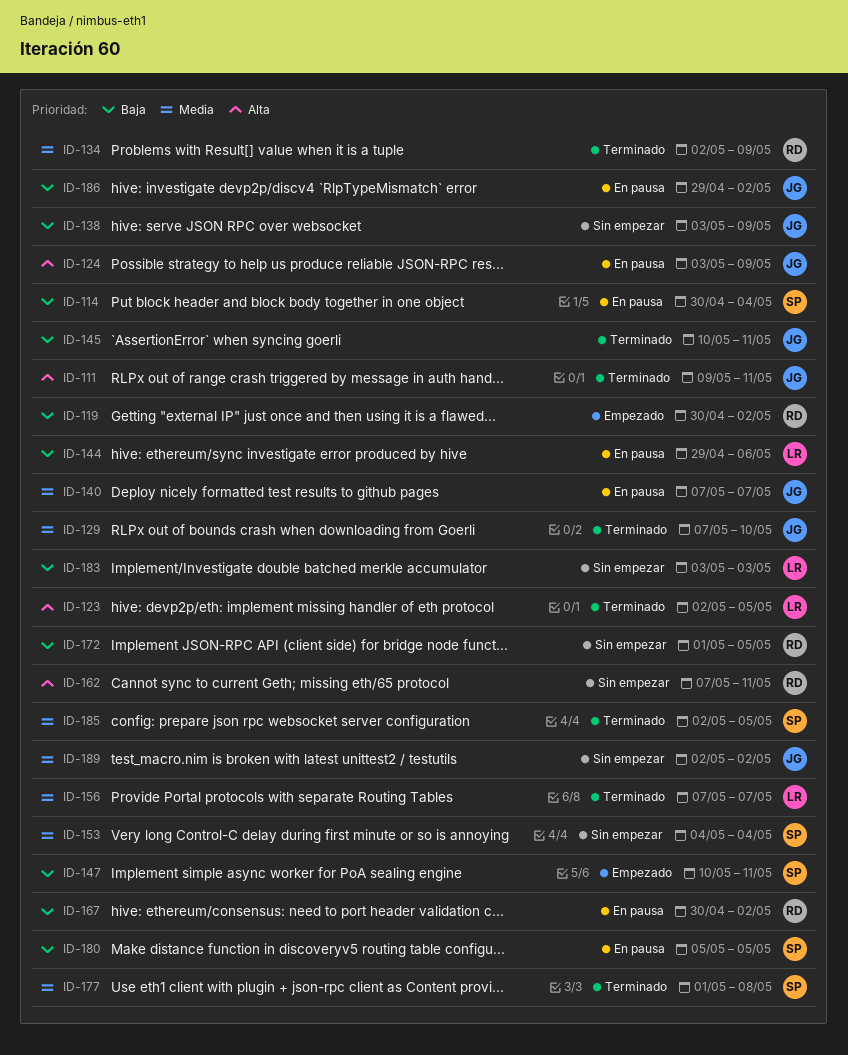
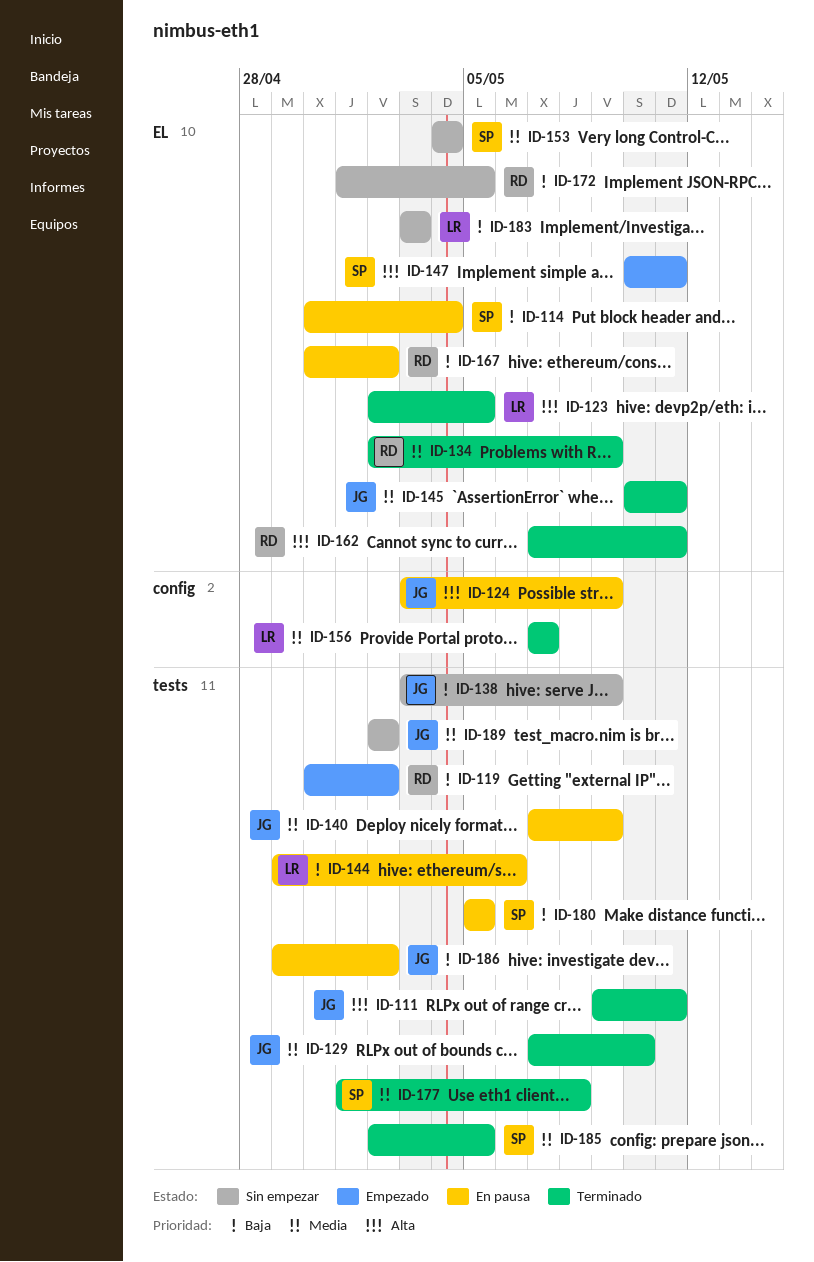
ID-140, due: May 7 -> May 9
ID-145, priority: Baja -> Media
ID-147, priority: Baja -> Alta
ID-162, status: Sin empezar -> Terminado

